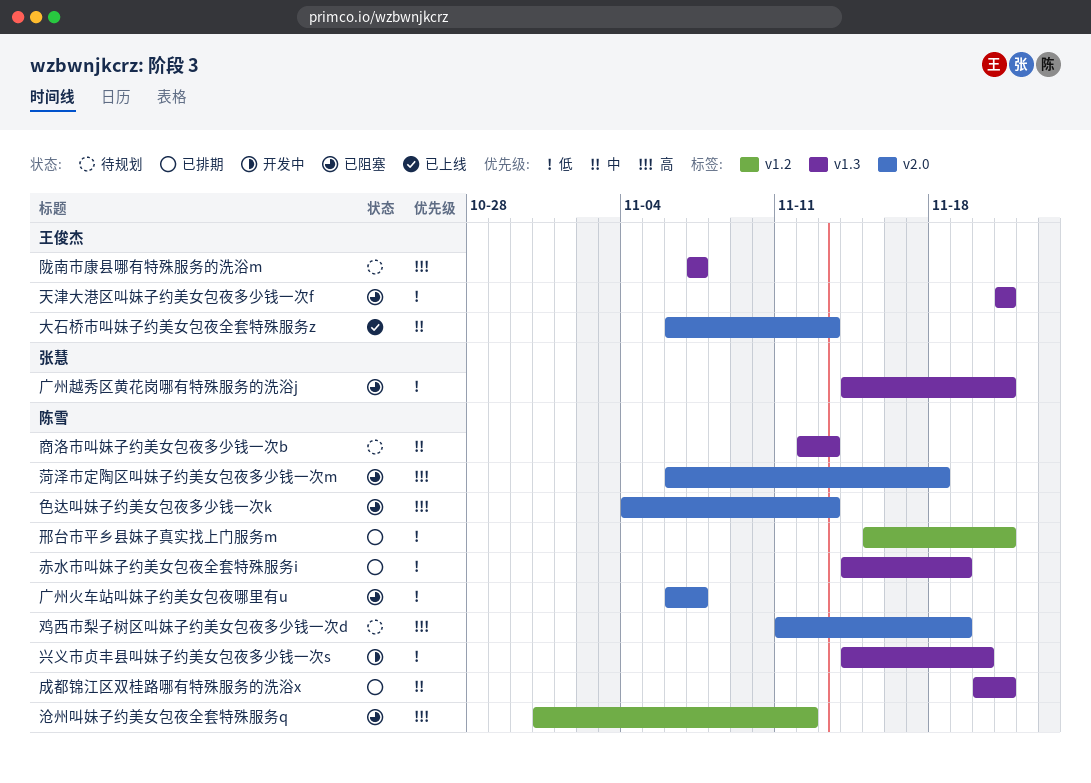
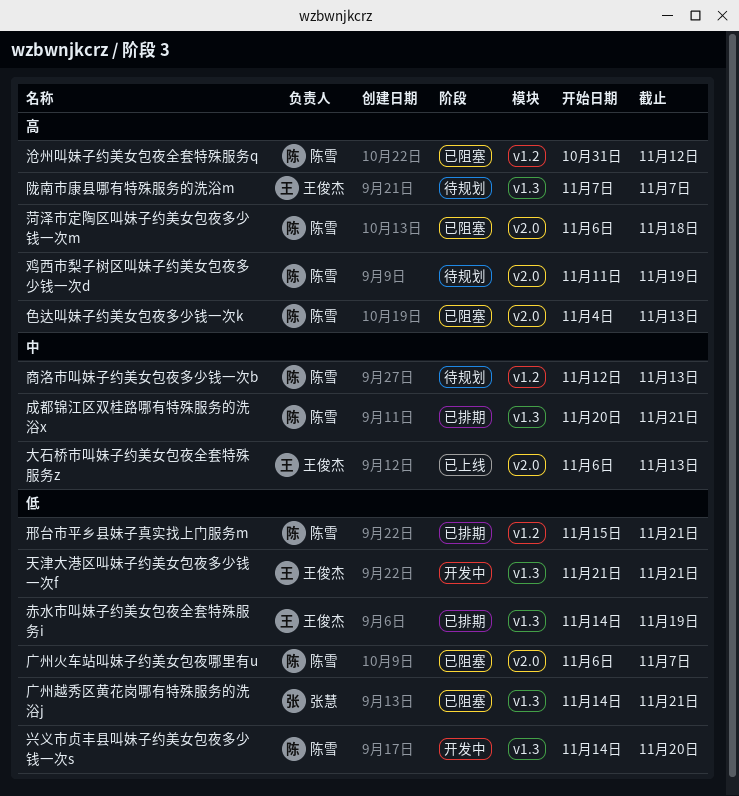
商洛市叫妹子约美女包夜多少钱一次b, label: v1.3 -> v1.2
天津大港区叫妹子约美女包夜多少钱一次f, status: 已阻塞 -> 开发中
赤水市叫妹子约美女包夜全套特殊服务i, owner: 陈雪 -> 王俊杰

